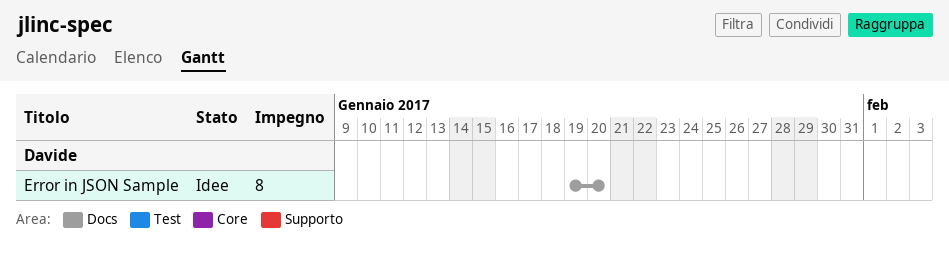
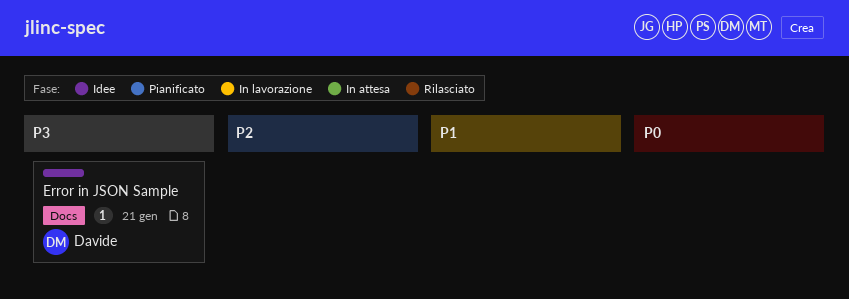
Error in JSON Sample, estimate: 8 -> 1
Error in JSON Sample, due: Jan 20 -> Jan 21

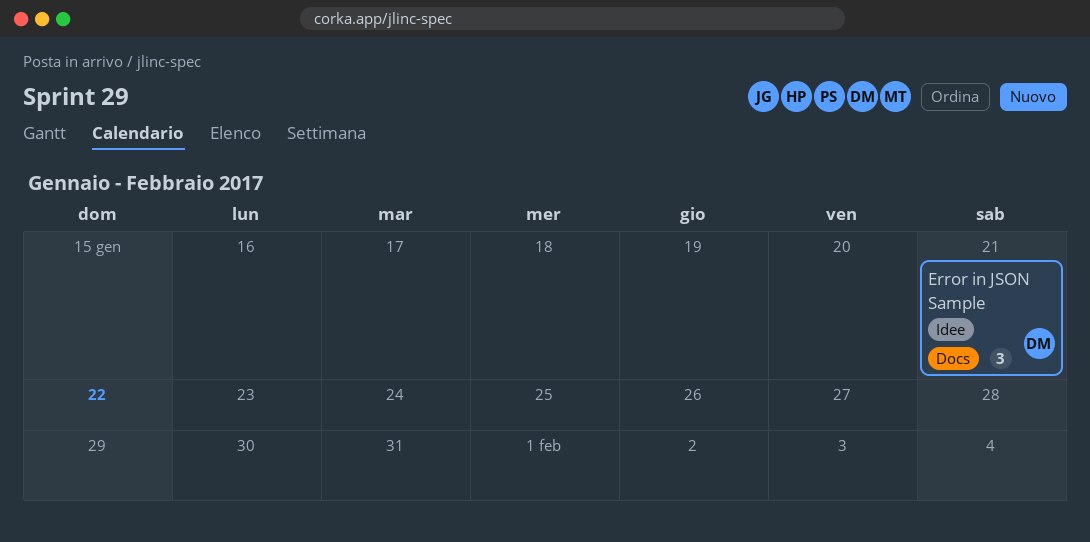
Error in JSON Sample, estimate: 1 -> 3

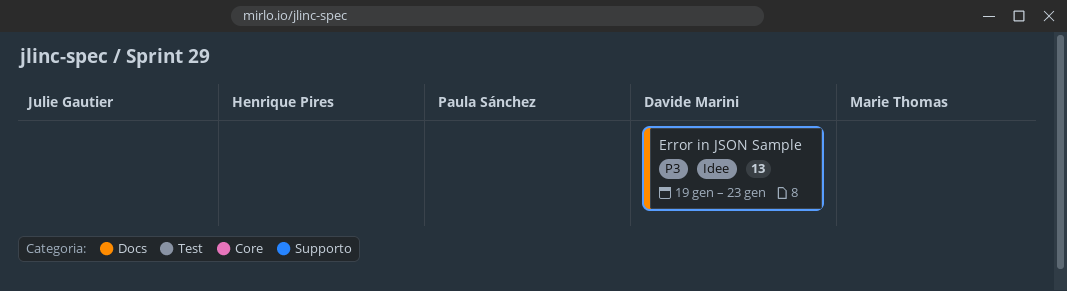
Error in JSON Sample, estimate: 3 -> 13
Error in JSON Sample, due: Jan 21 -> Jan 23

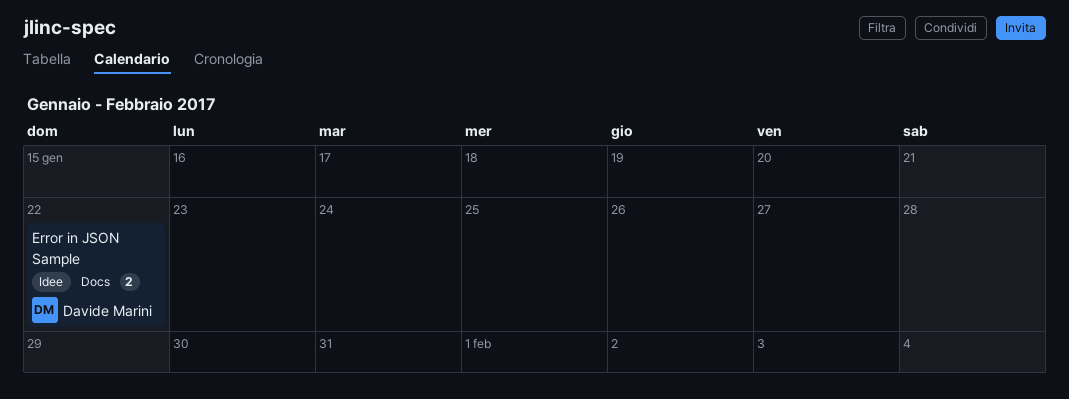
Error in JSON Sample, estimate: 13 -> 2
Error in JSON Sample, due: Jan 23 -> Jan 22

